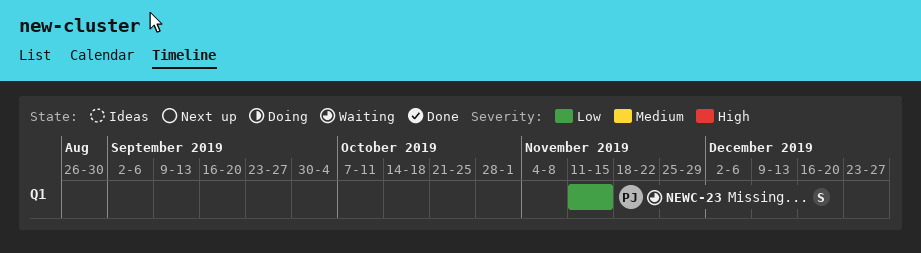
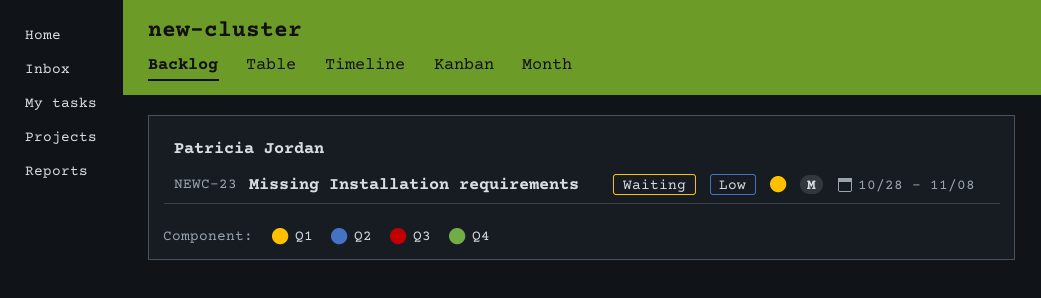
NEWC-23, estimate: S -> M
NEWC-23, start: Nov 11 -> Oct 28
NEWC-23, due: Nov 15 -> Nov 8

